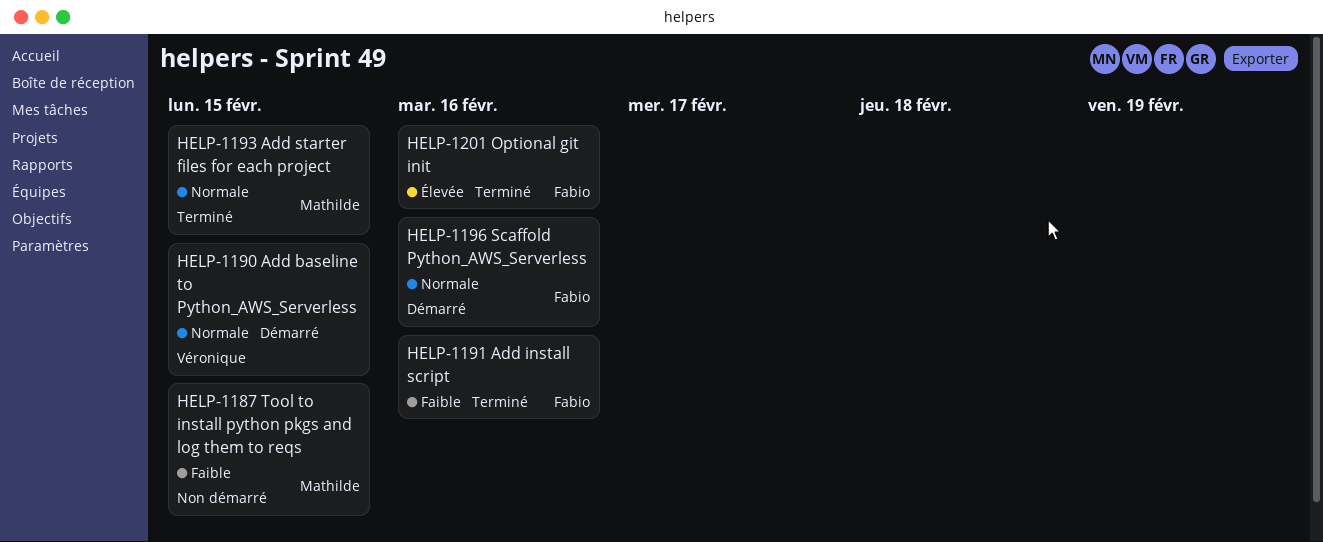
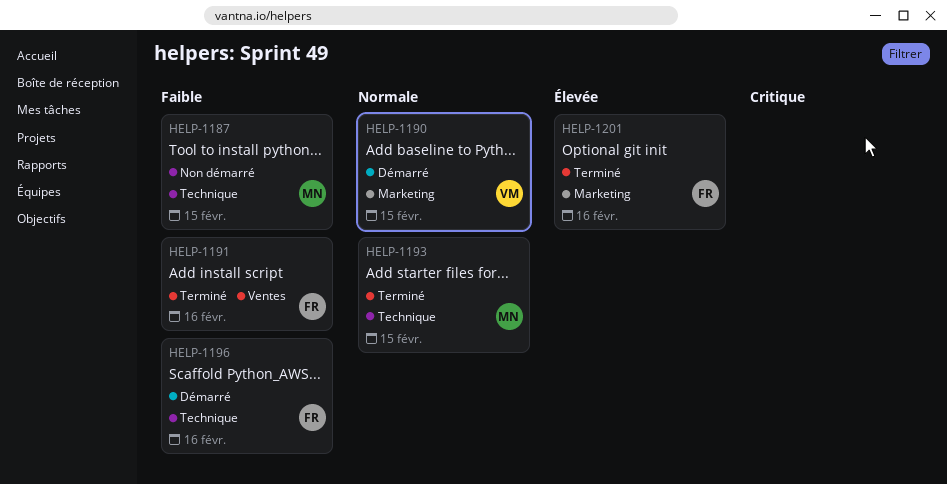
HELP-1196, priority: Normale -> Faible

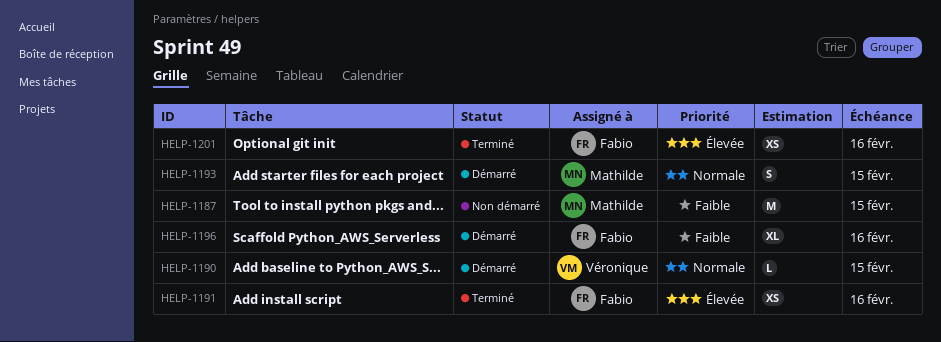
HELP-1191, priority: Faible -> Élevée
HELP-1193, status: Terminé -> Démarré

